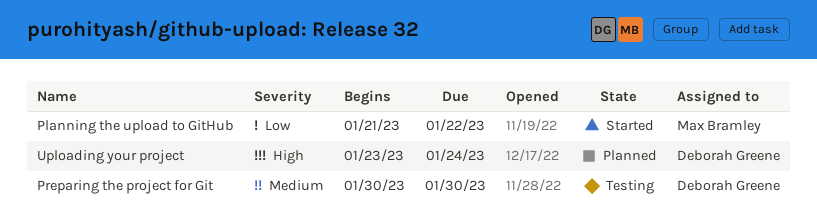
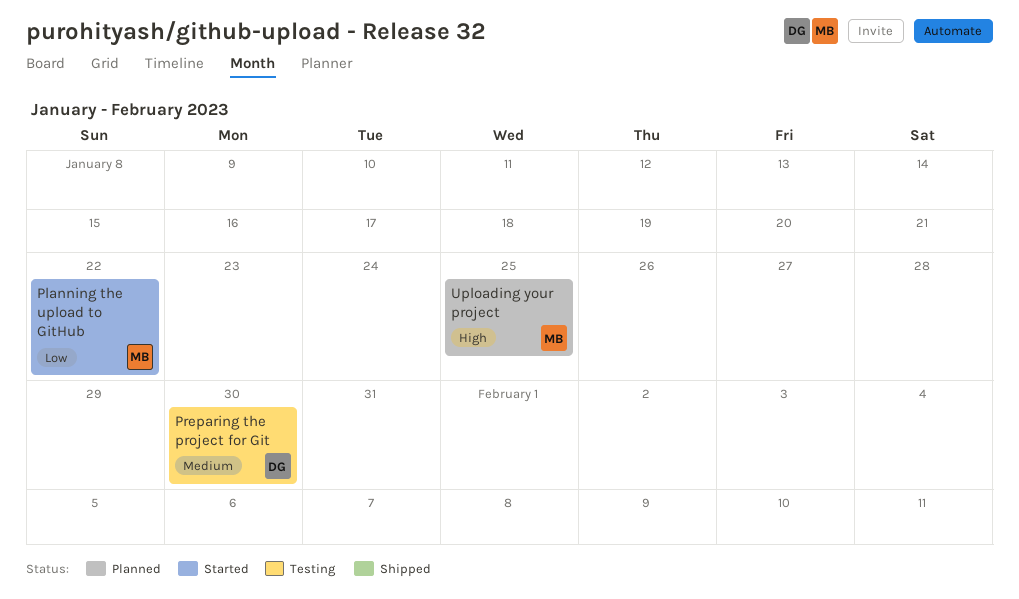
Uploading your project, owner: Deborah Greene -> Max Bramley
Uploading your project, due: Jan 24 -> Jan 25

